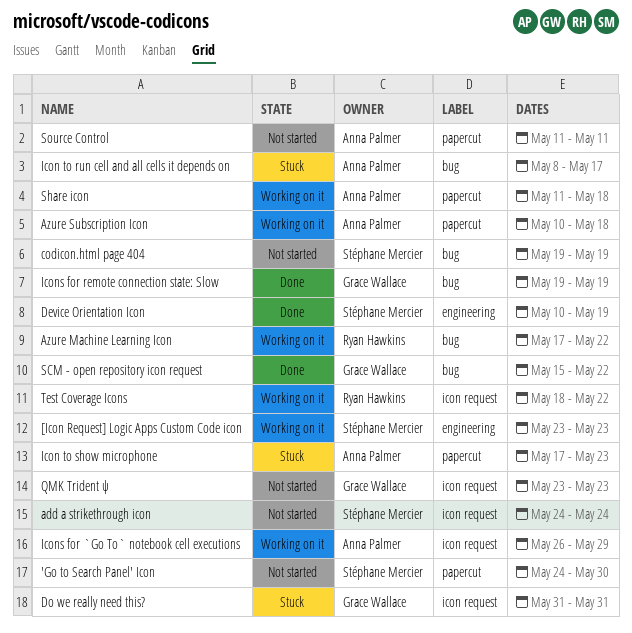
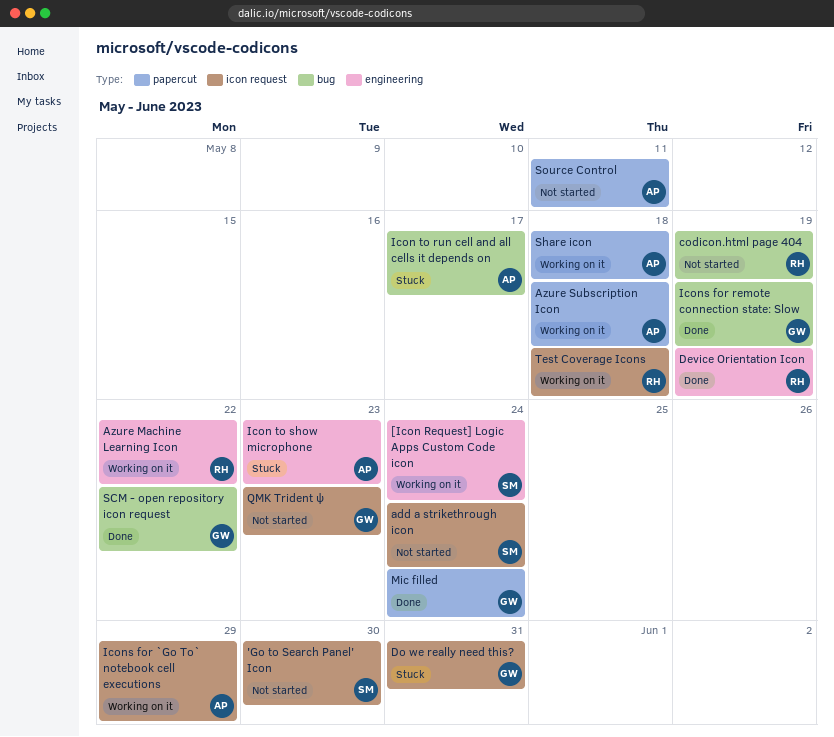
'Go to Search Panel' Icon, label: papercut -> icon request
[Icon Request] Logic Apps Custom Code icon, due: May 23 -> May 24
Azure Machine Learning Icon, label: bug -> engineering
codicon.html page 404, owner: Stéphane Mercier -> Ryan Hawkins
Device Orientation Icon, owner: Stéphane Mercier -> Ryan Hawkins
Icon to show microphone, label: papercut -> engineering
Mic filled: none -> present
Test Coverage Icons, due: May 22 -> May 18

